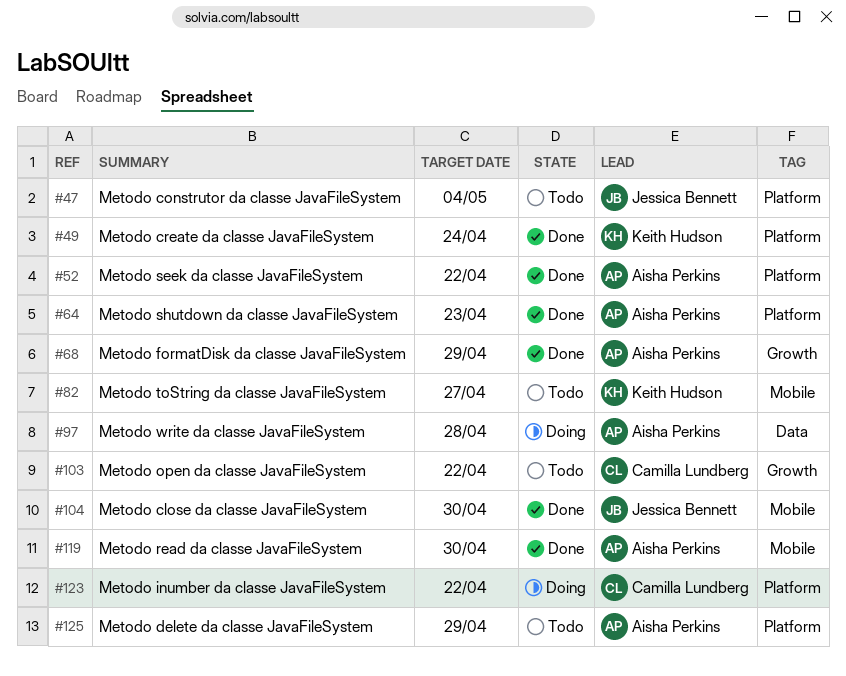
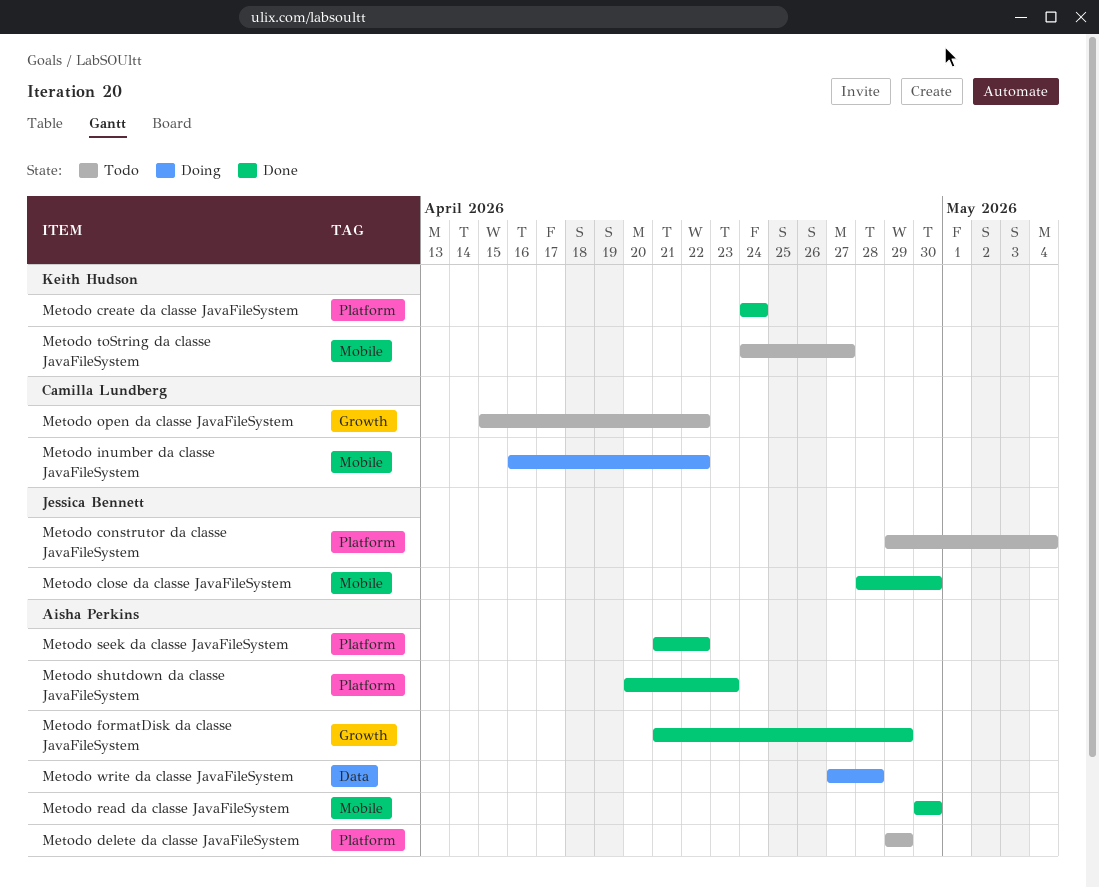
Metodo inumber da classe JavaFileSystem, label: Platform -> Mobile

